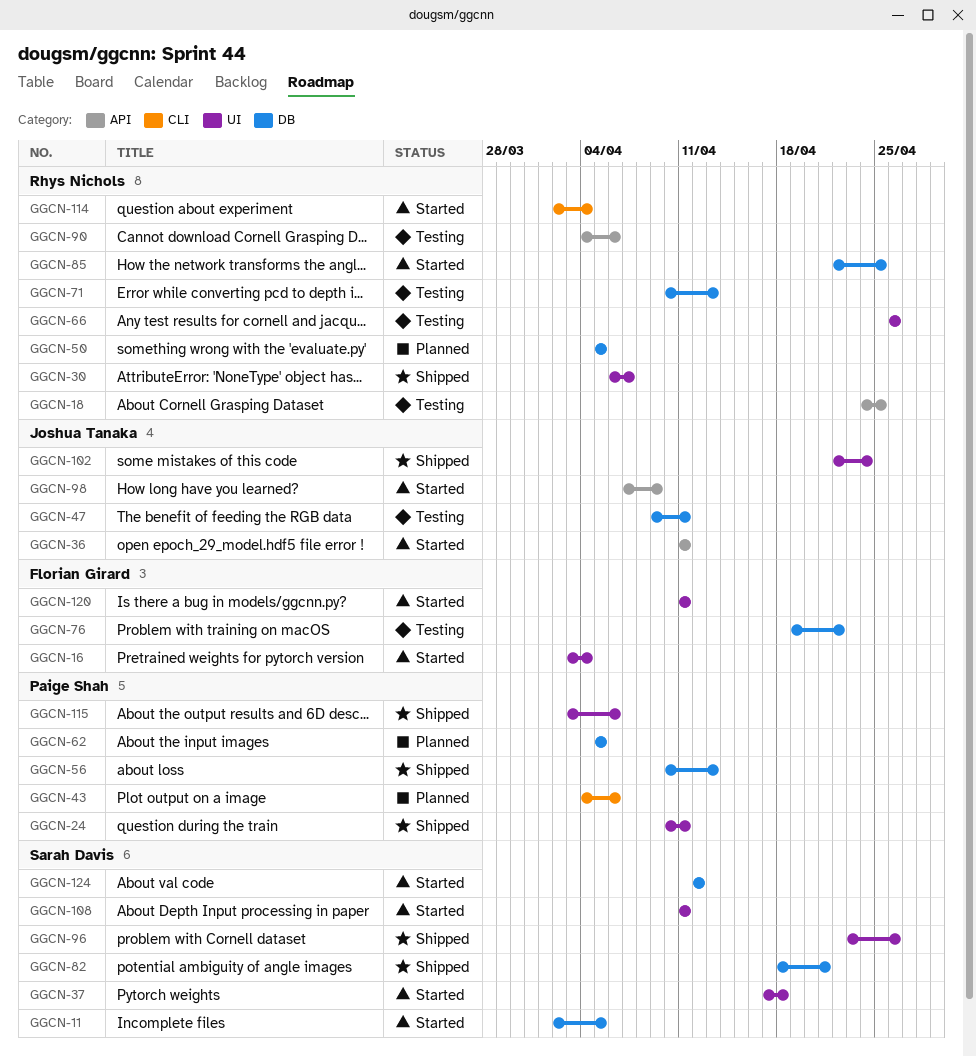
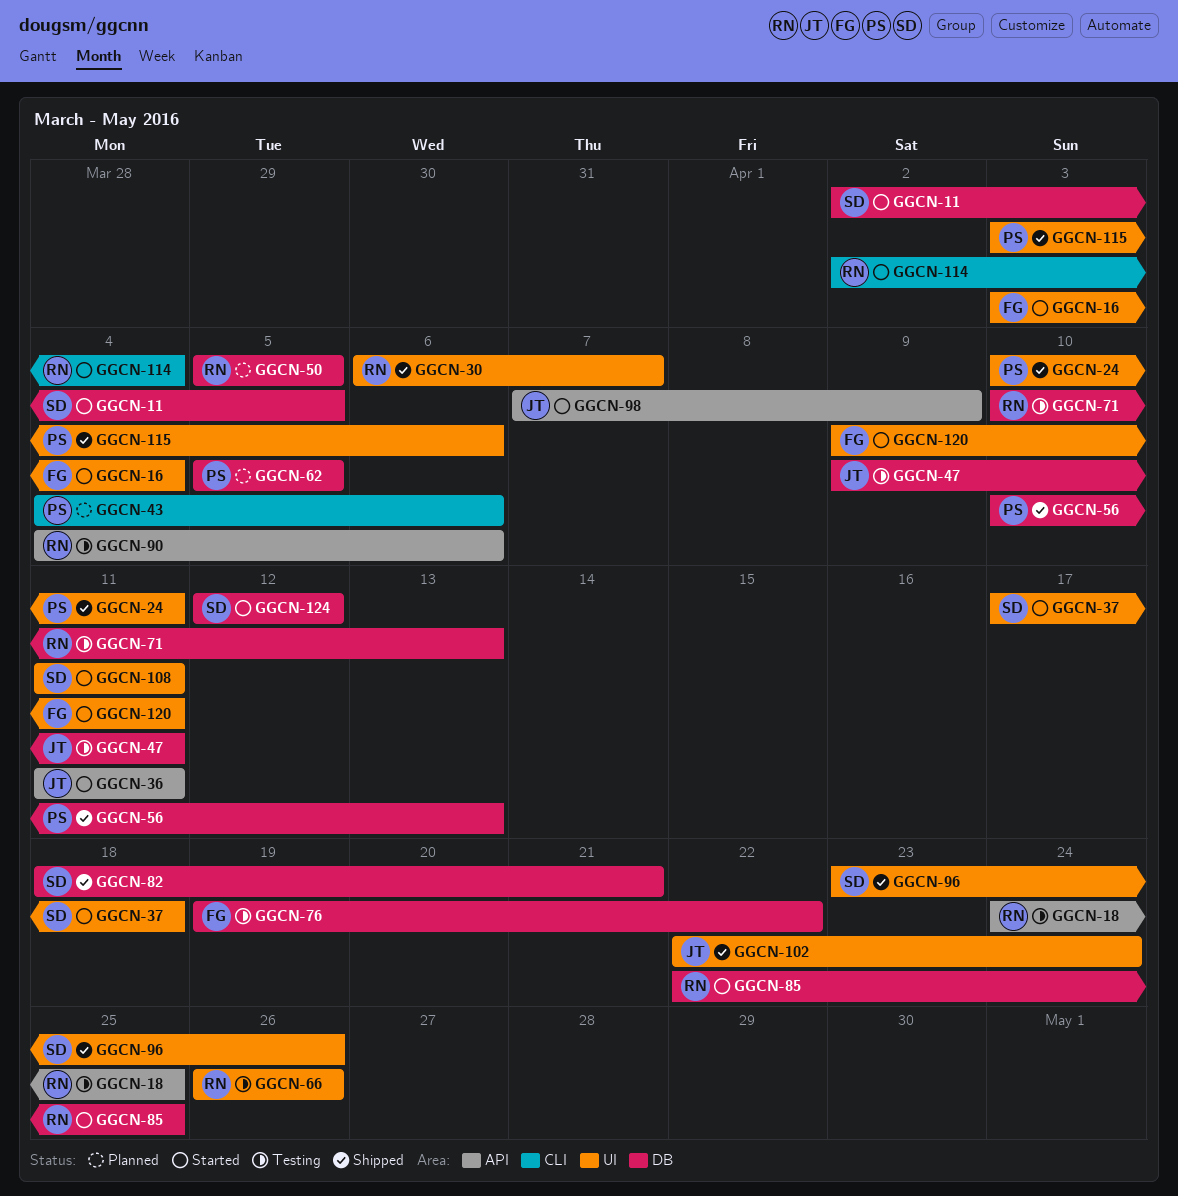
GGCN-120, start: Apr 11 -> Apr 9

